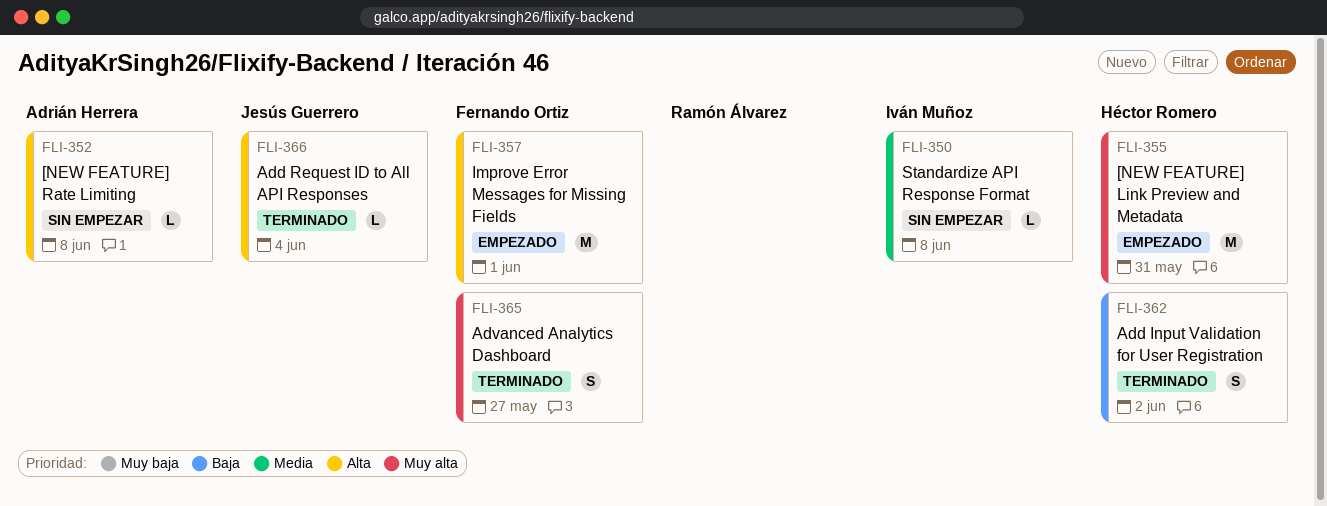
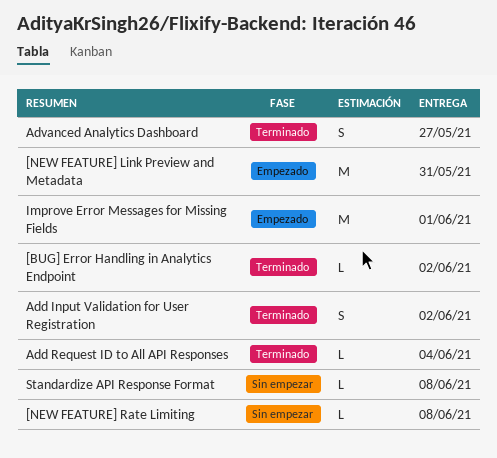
[BUG] Error Handling in Analytics Endpoint: none -> present

